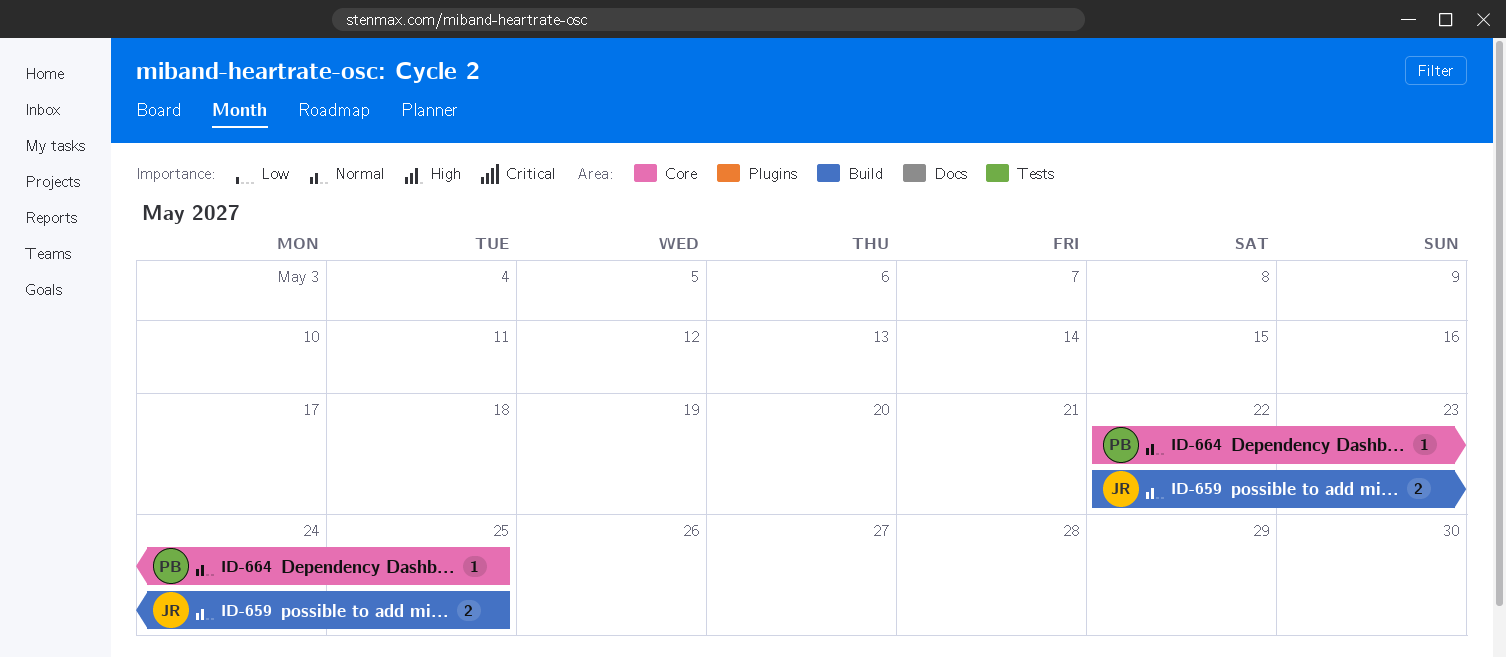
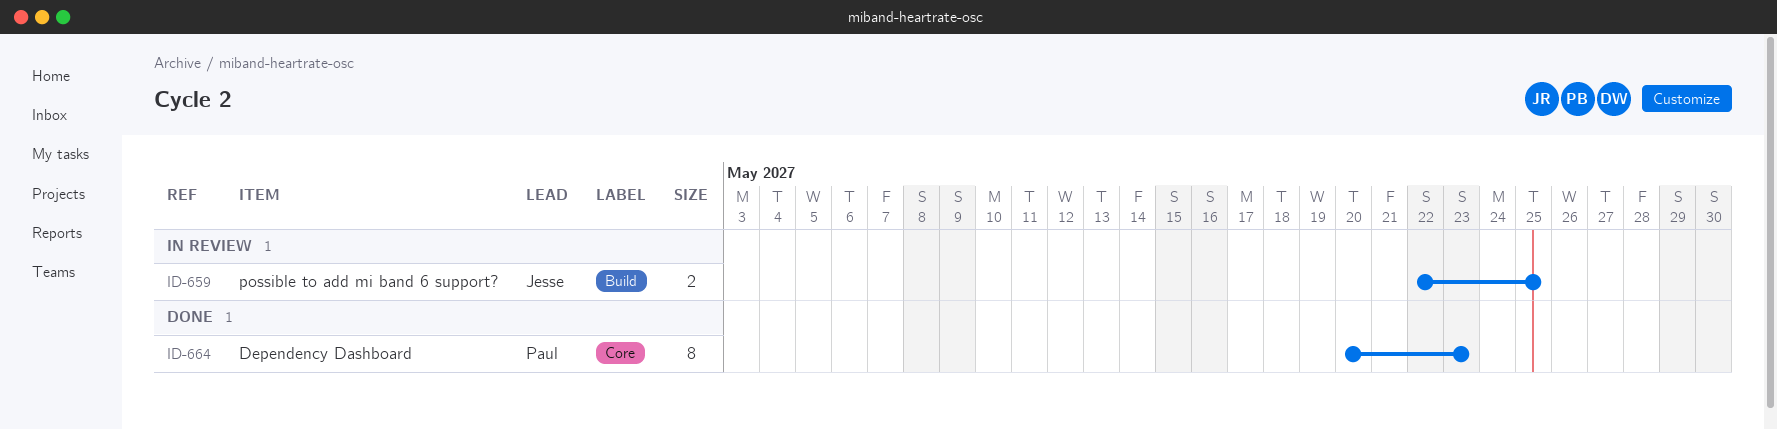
ID-664, estimate: 1 -> 8
ID-664, start: May 22 -> May 20
ID-664, due: May 25 -> May 23

